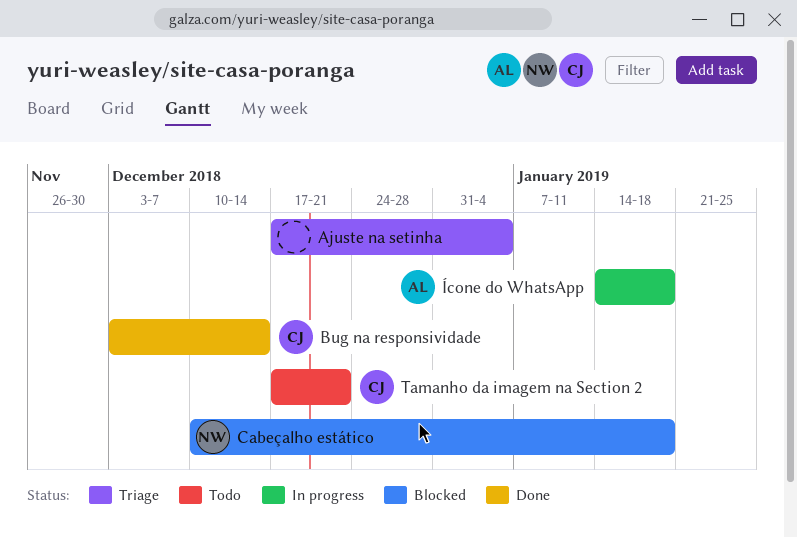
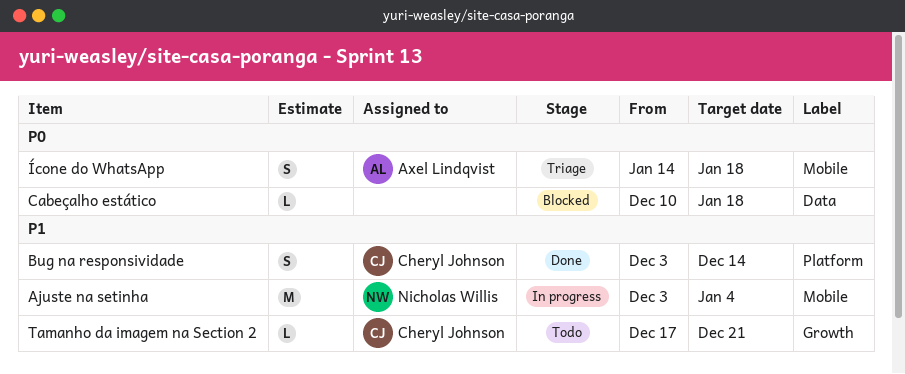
Ajuste na setinha, status: Triage -> In progress
Ajuste na setinha, owner: none -> Nicholas Willis
Ajuste na setinha, start: Dec 17 -> Dec 3
Cabeçalho estático, owner: Nicholas Willis -> none
Ícone do WhatsApp, status: In progress -> Triage

